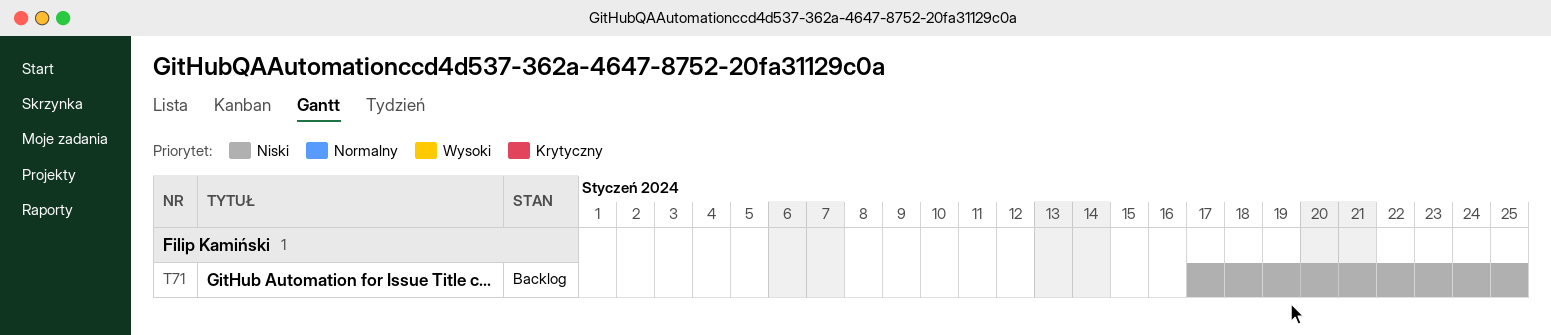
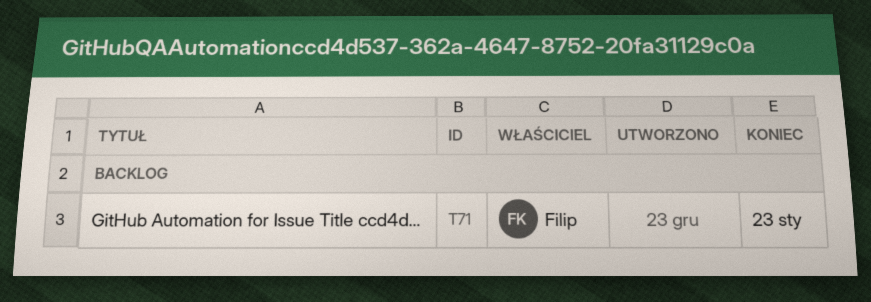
T71, due: Jan 25 -> Jan 23

